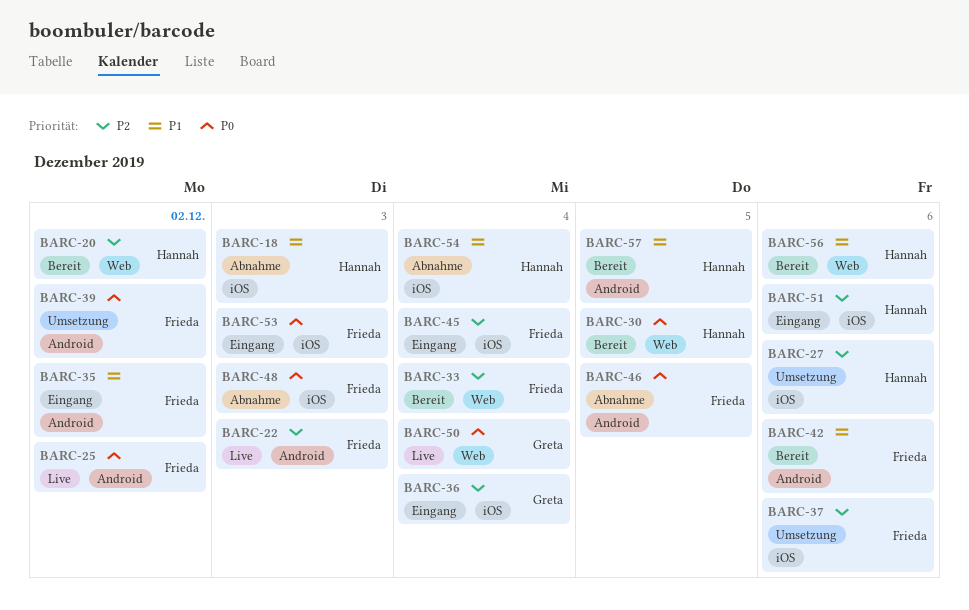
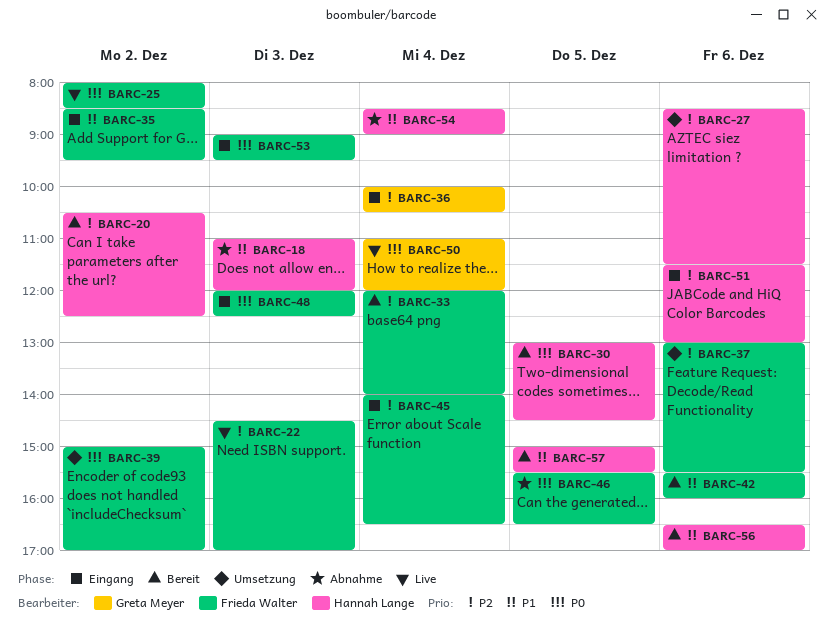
BARC-48, status: Abnahme -> Eingang

